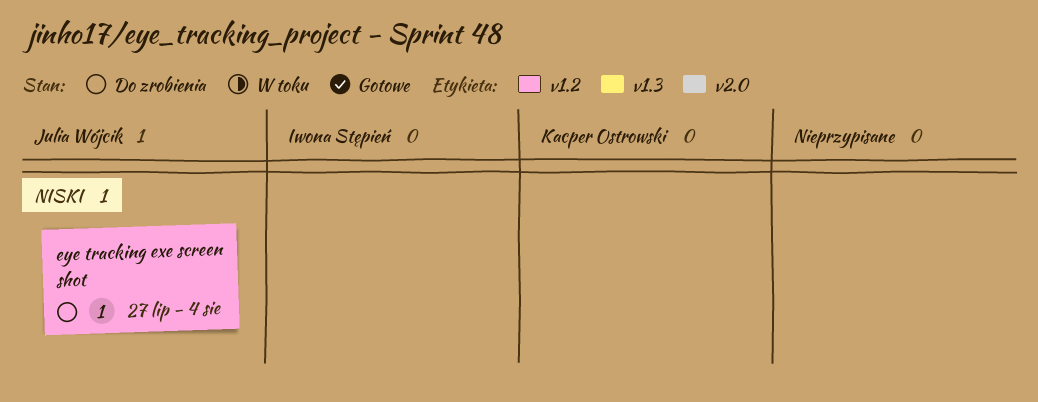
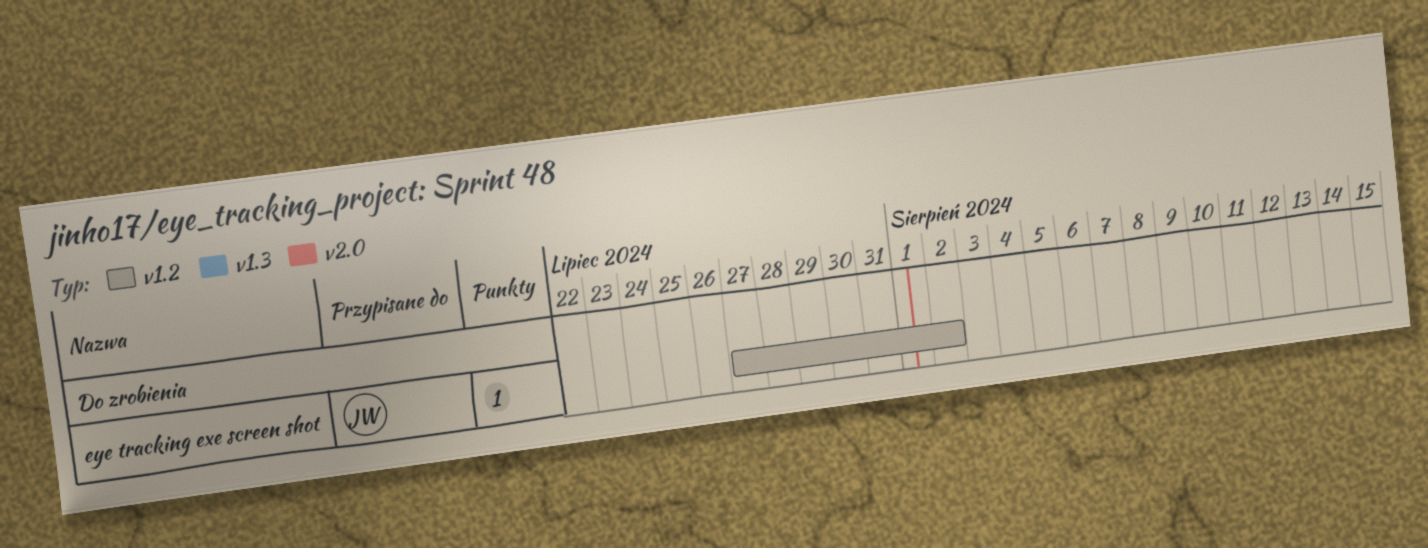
eye tracking exe screen shot, due: Aug 4 -> Aug 2

